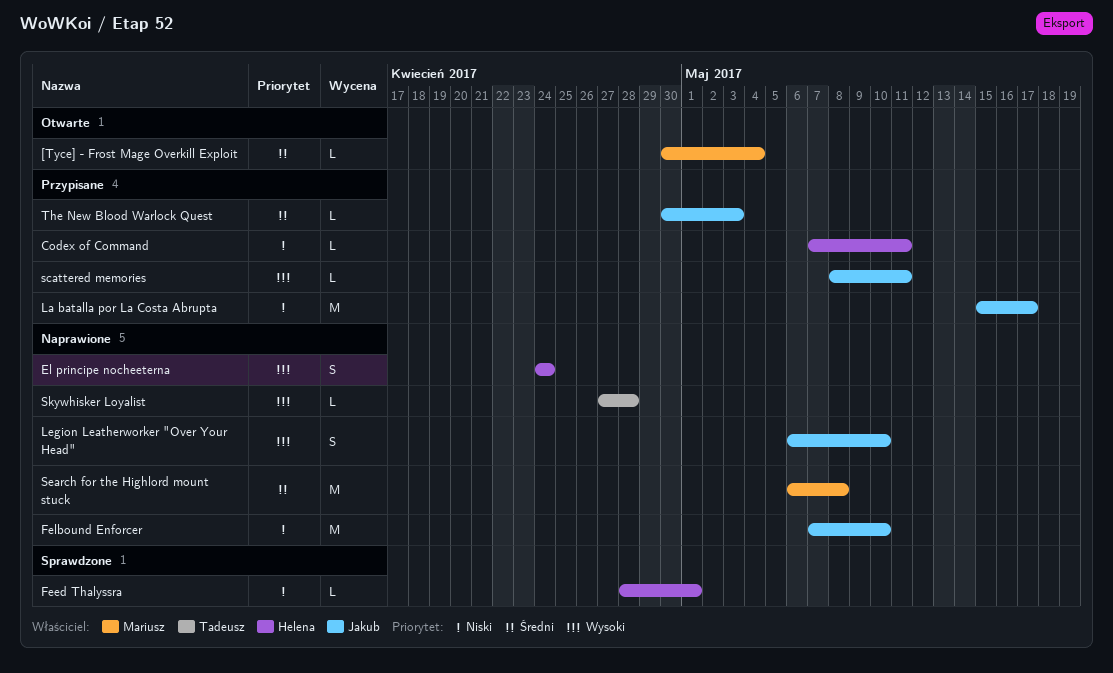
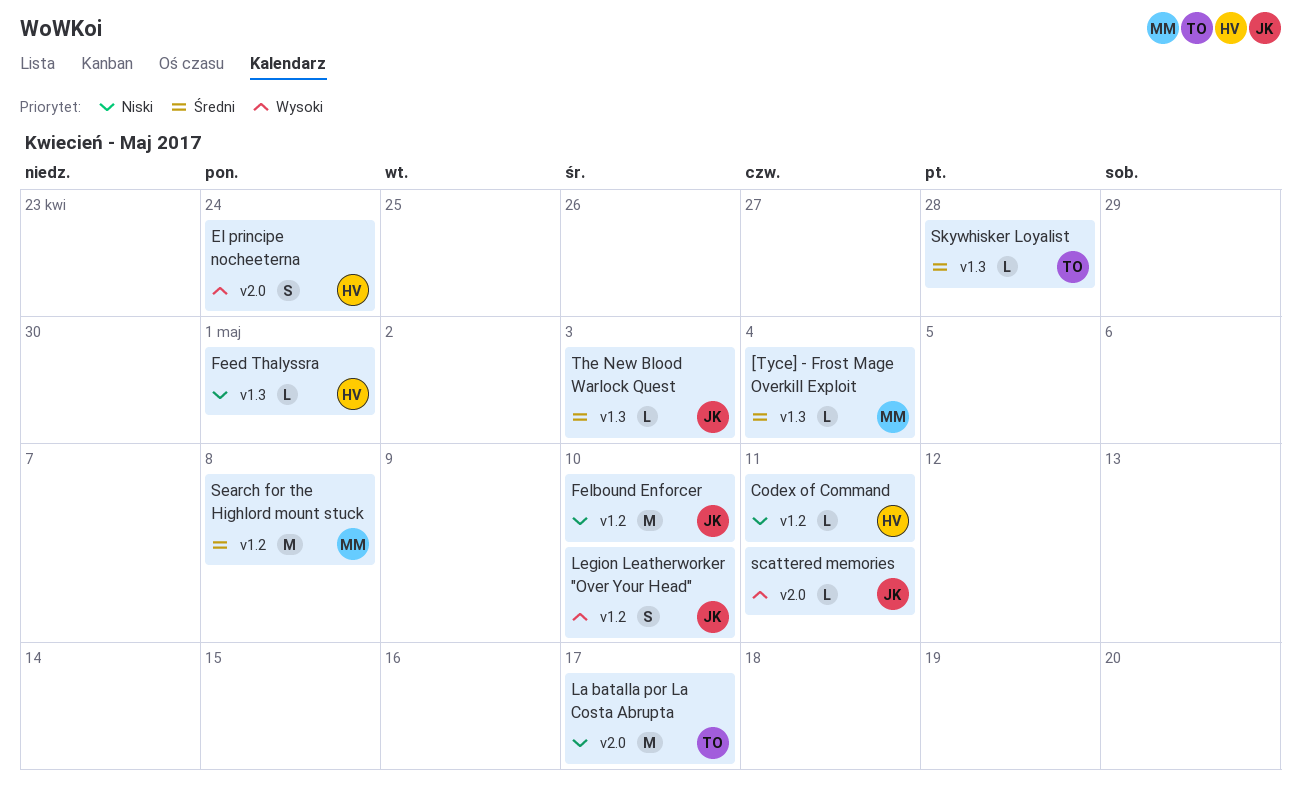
La batalla por La Costa Abrupta, owner: Jakub -> Tadeusz
Skywhisker Loyalist, priority: Wysoki -> Średni

